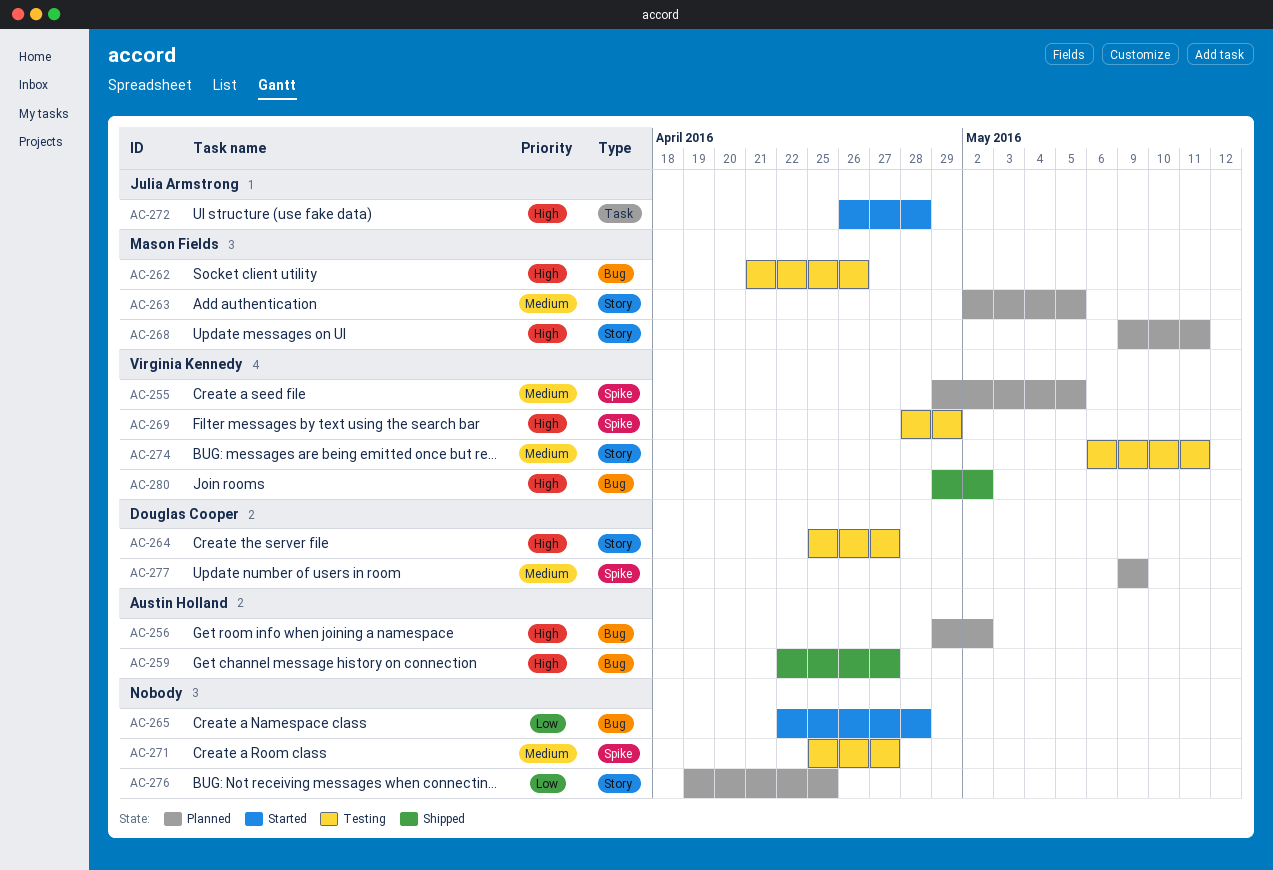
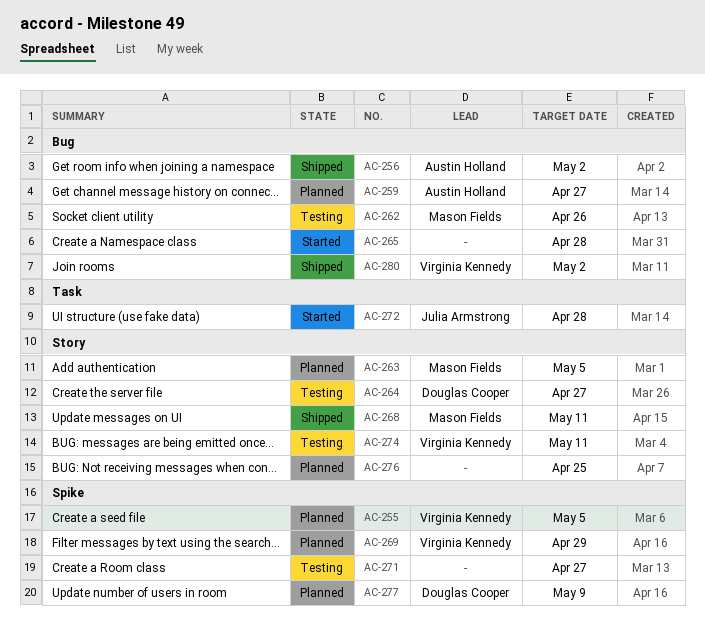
AC-256, status: Planned -> Shipped
AC-259, status: Shipped -> Planned
AC-268, status: Planned -> Shipped
AC-269, status: Testing -> Planned

